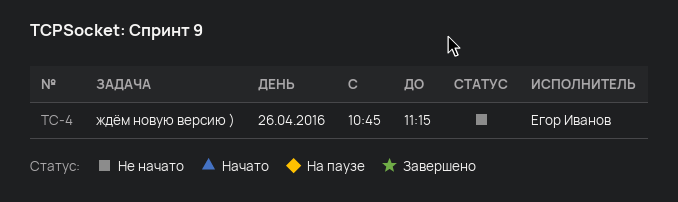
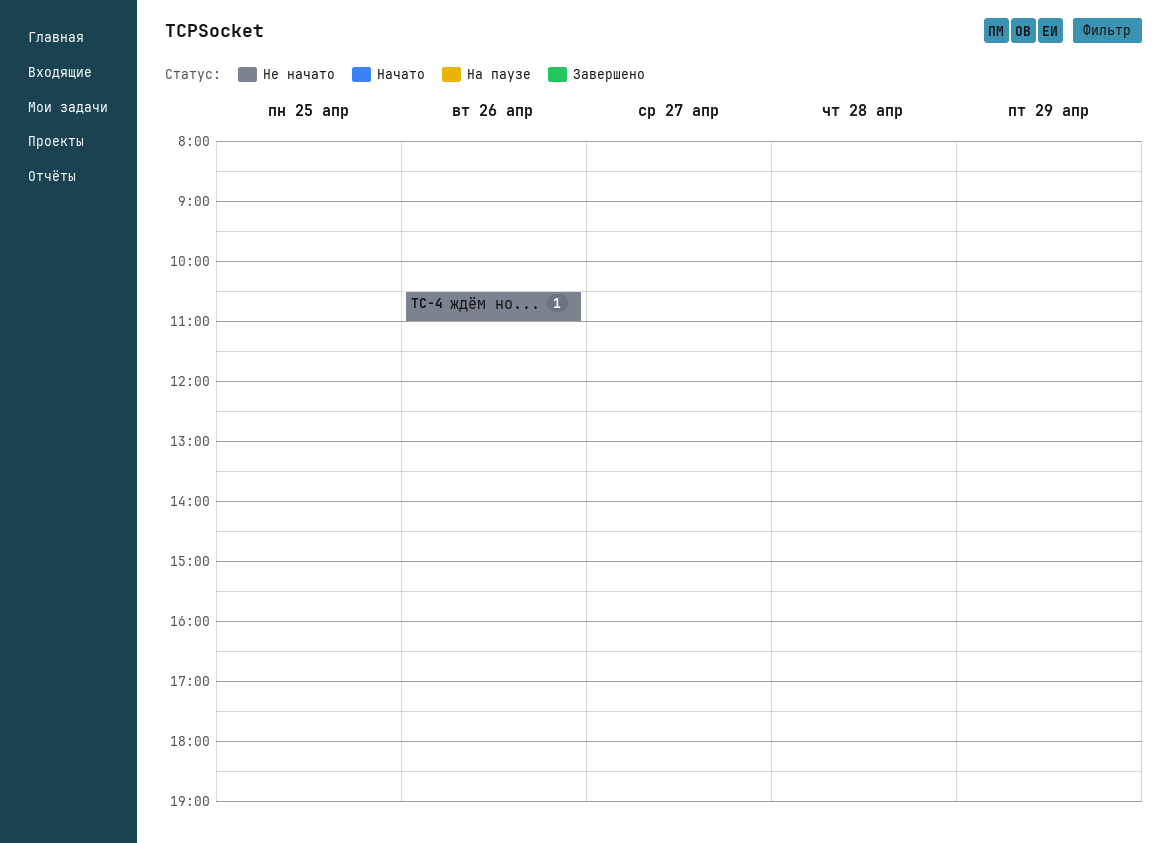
TC-4, begins: 10:45 -> 10:30
TC-4, ends: 11:15 -> 11:00

